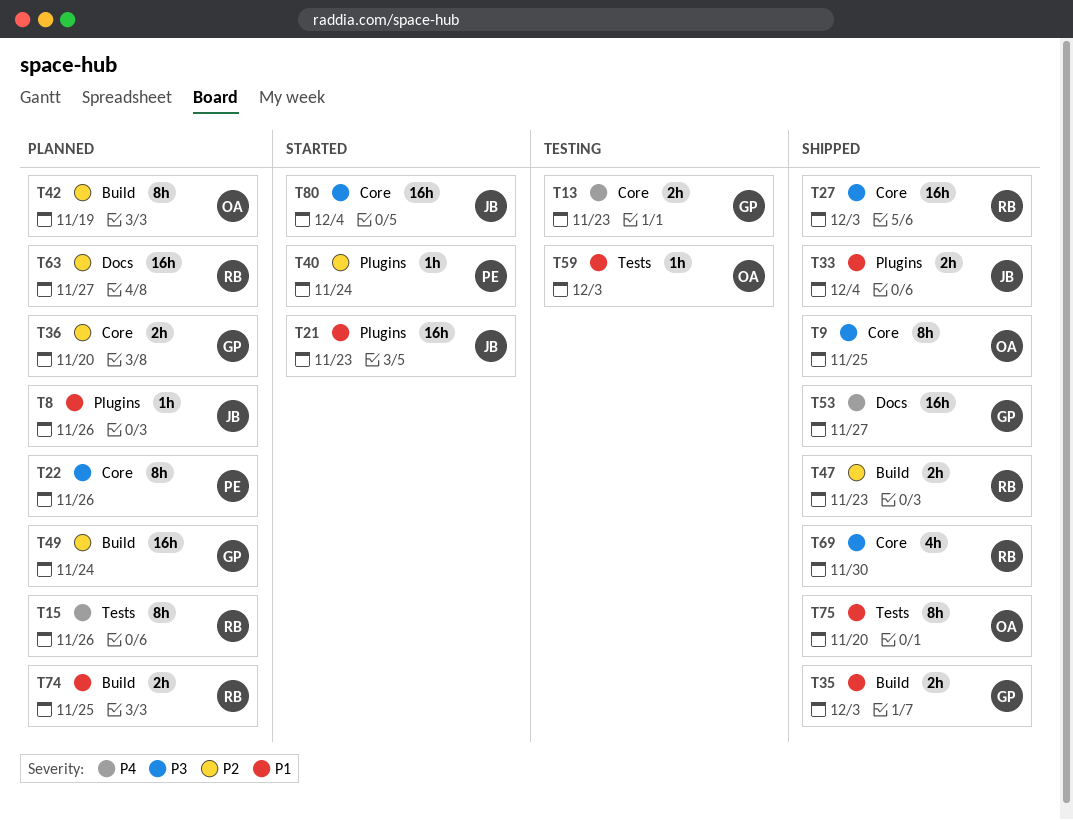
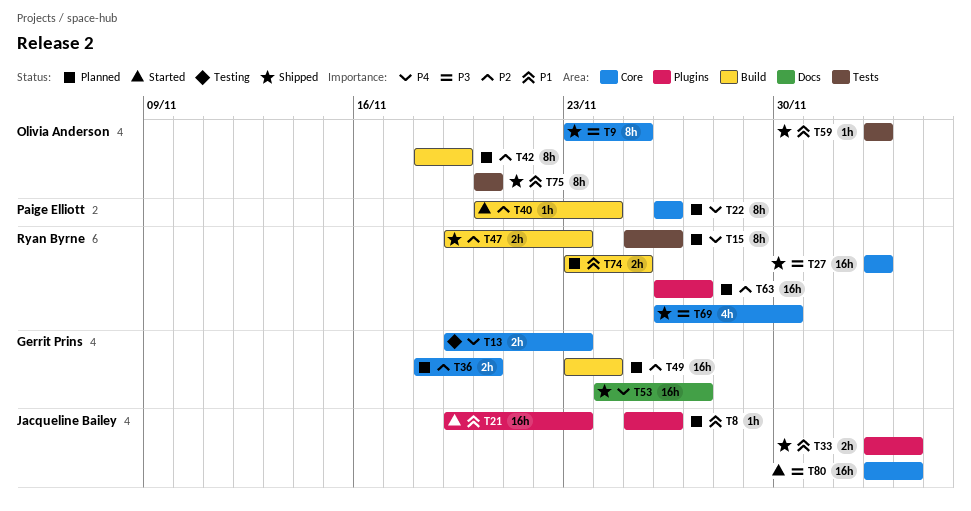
T22, priority: P3 -> P4
T35: present -> none
T40, label: Plugins -> Build
T59, status: Testing -> Shipped
T63, label: Docs -> Plugins

